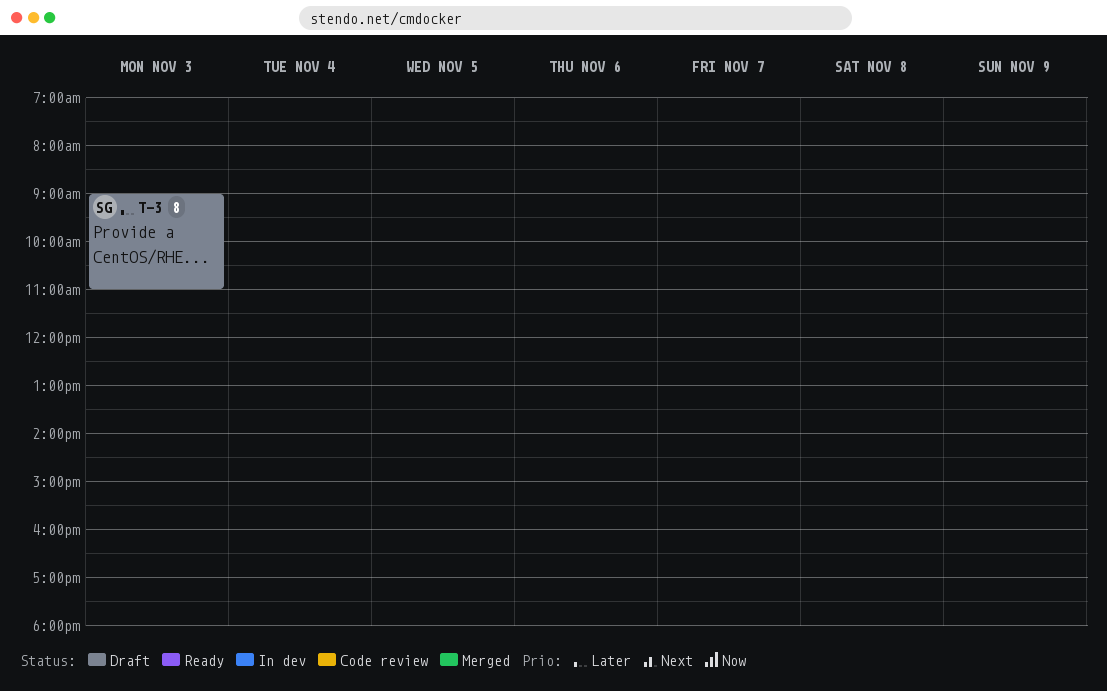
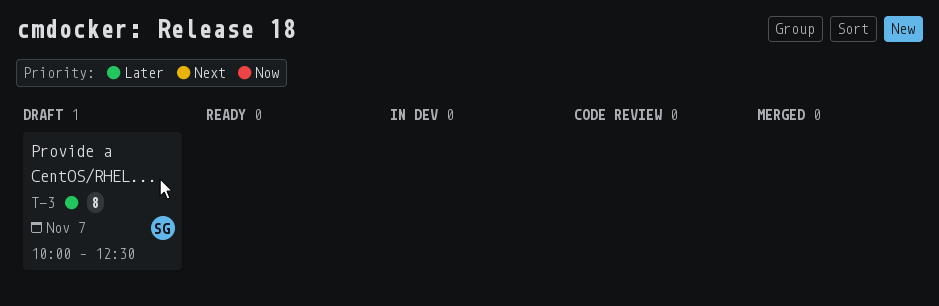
T-3, day: Nov 3 -> Nov 7
T-3, begins: 09:00 -> 10:00
T-3, ends: 11:00 -> 12:30

